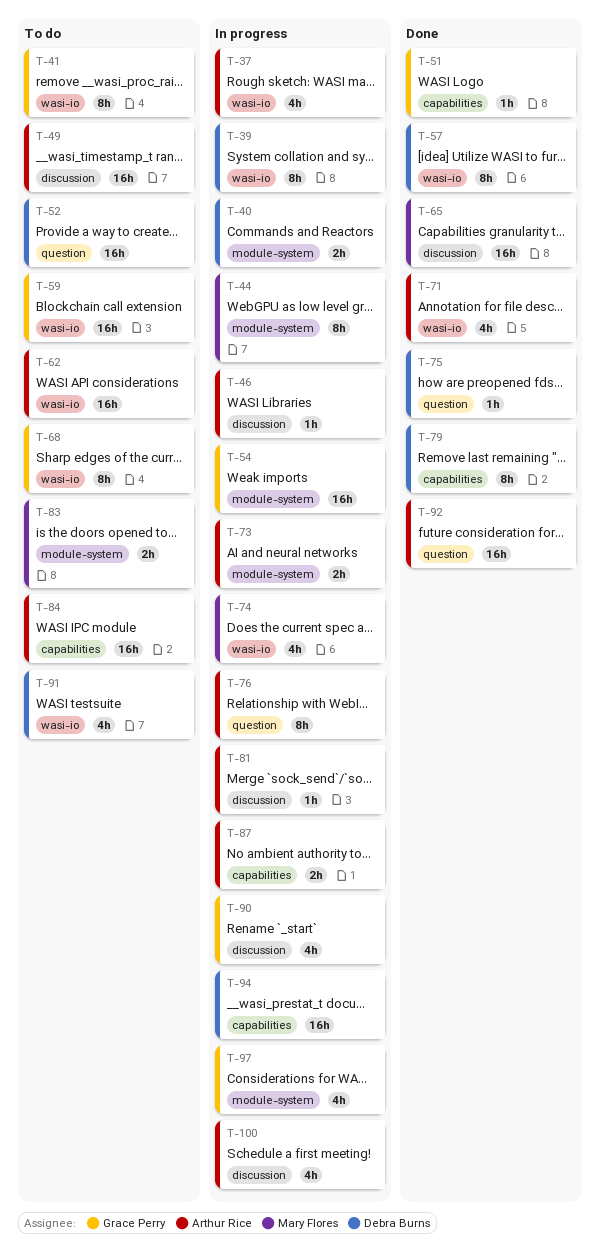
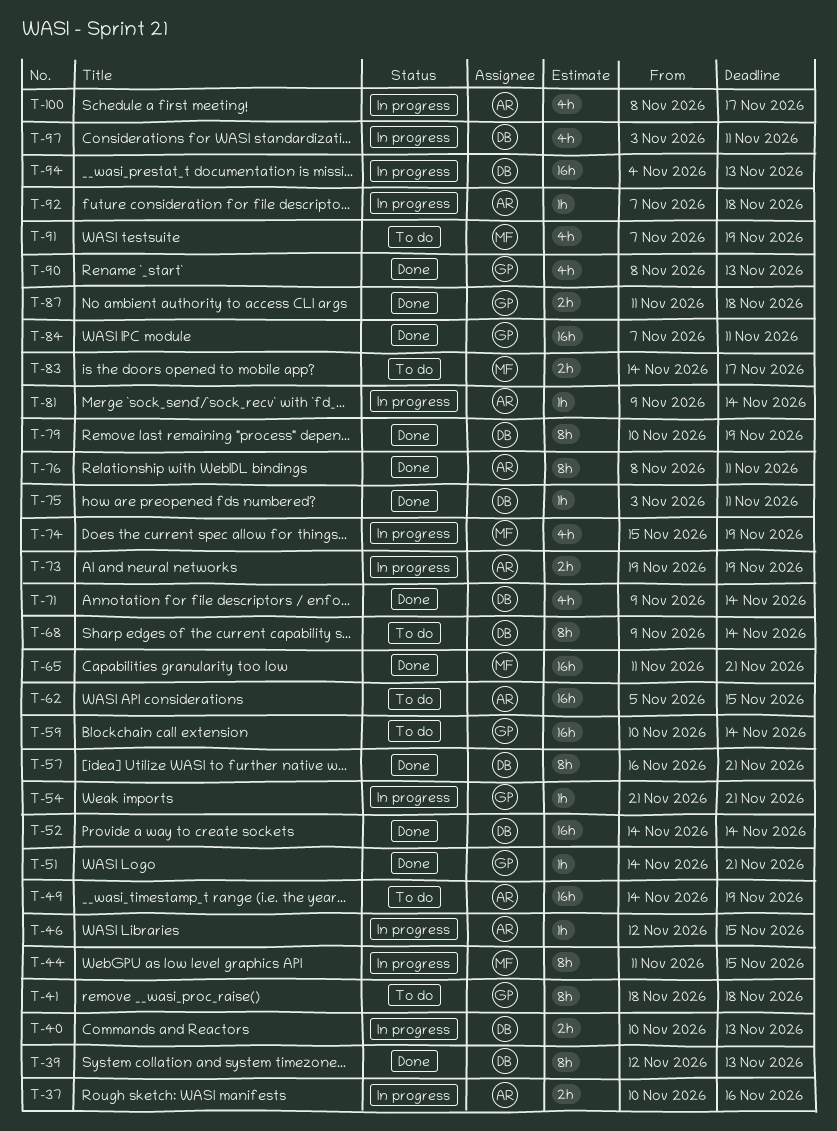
T-37, estimate: 4h -> 2h
T-39, status: In progress -> Done
T-52, status: To do -> Done
T-54, estimate: 16h -> 1h
T-68, owner: Grace Perry -> Debra Burns
T-71, owner: Arthur Rice -> Debra Burns
T-76, status: In progress -> Done
T-84, status: To do -> Done
T-84, owner: Arthur Rice -> Grace Perry
T-87, status: In progress -> Done
T-87, owner: Arthur Rice -> Grace Perry
T-90, status: In progress -> Done
T-91, owner: Debra Burns -> Mary Flores
T-92, status: Done -> In progress
T-92, estimate: 16h -> 1h
T-97, owner: Grace Perry -> Debra Burns

